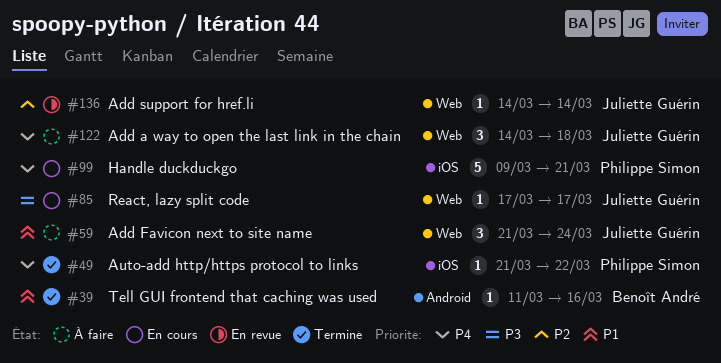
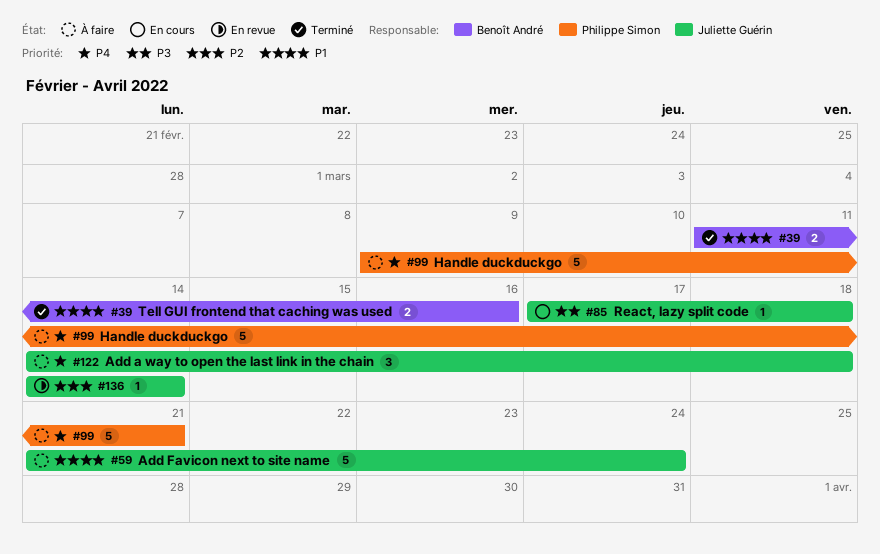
#39, estimate: 1 -> 2
#49: present -> none
#59, estimate: 3 -> 5
#85, due: Mar 17 -> Mar 18
#99, status: En cours -> À faire

